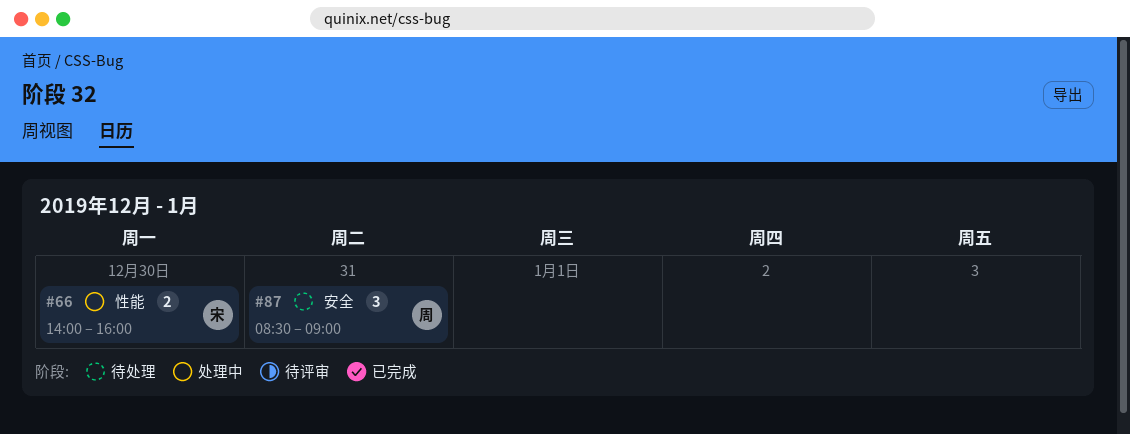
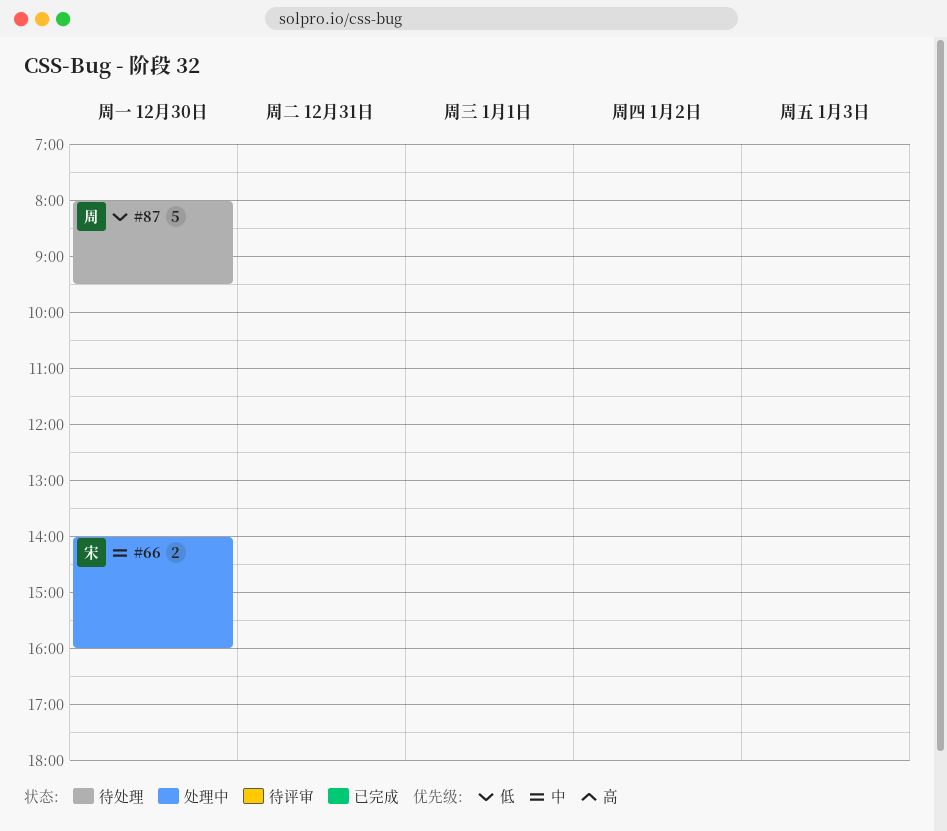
#87, estimate: 3 -> 5
#87, day: Dec 31 -> Dec 30
#87, begins: 08:30 -> 08:00
#87, ends: 09:00 -> 09:30

